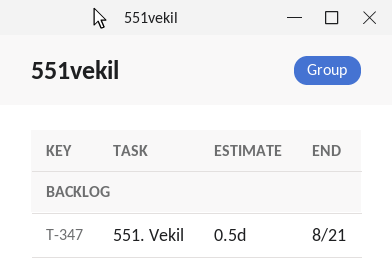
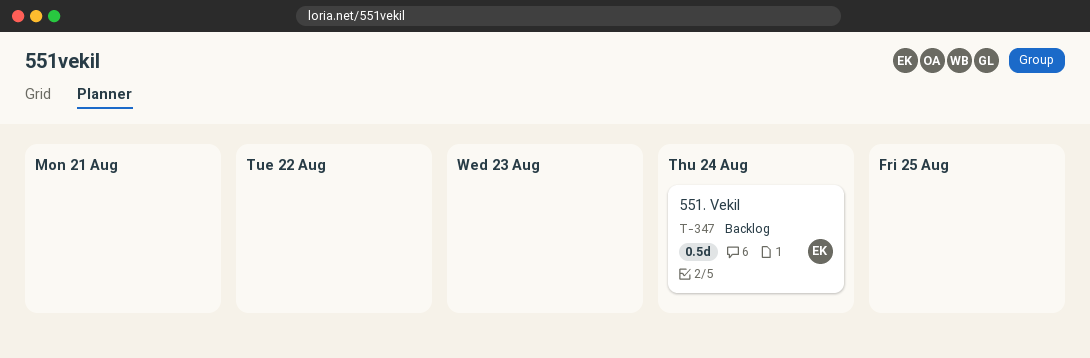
T-347, due: Aug 21 -> Aug 24

